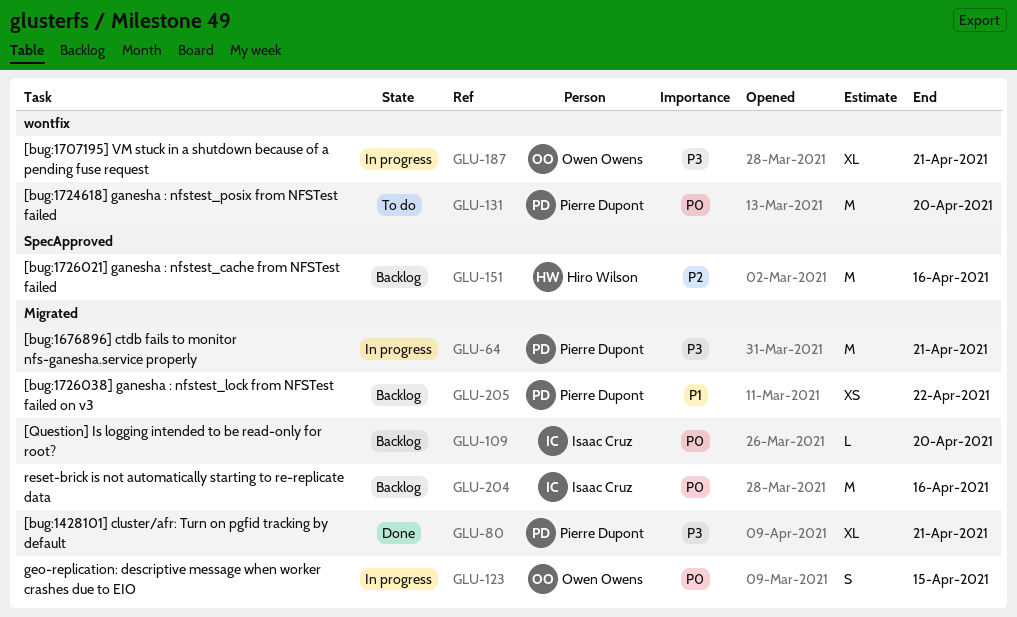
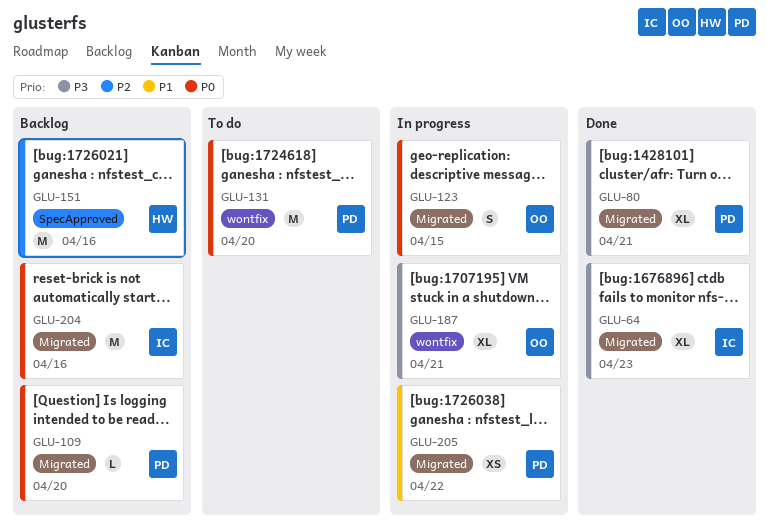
GLU-64, status: In progress -> Done
GLU-64, owner: Pierre Dupont -> Isaac Cruz
GLU-64, estimate: M -> XL
GLU-64, due: Apr 21 -> Apr 23
GLU-109, owner: Isaac Cruz -> Pierre Dupont
GLU-205, status: Backlog -> In progress

